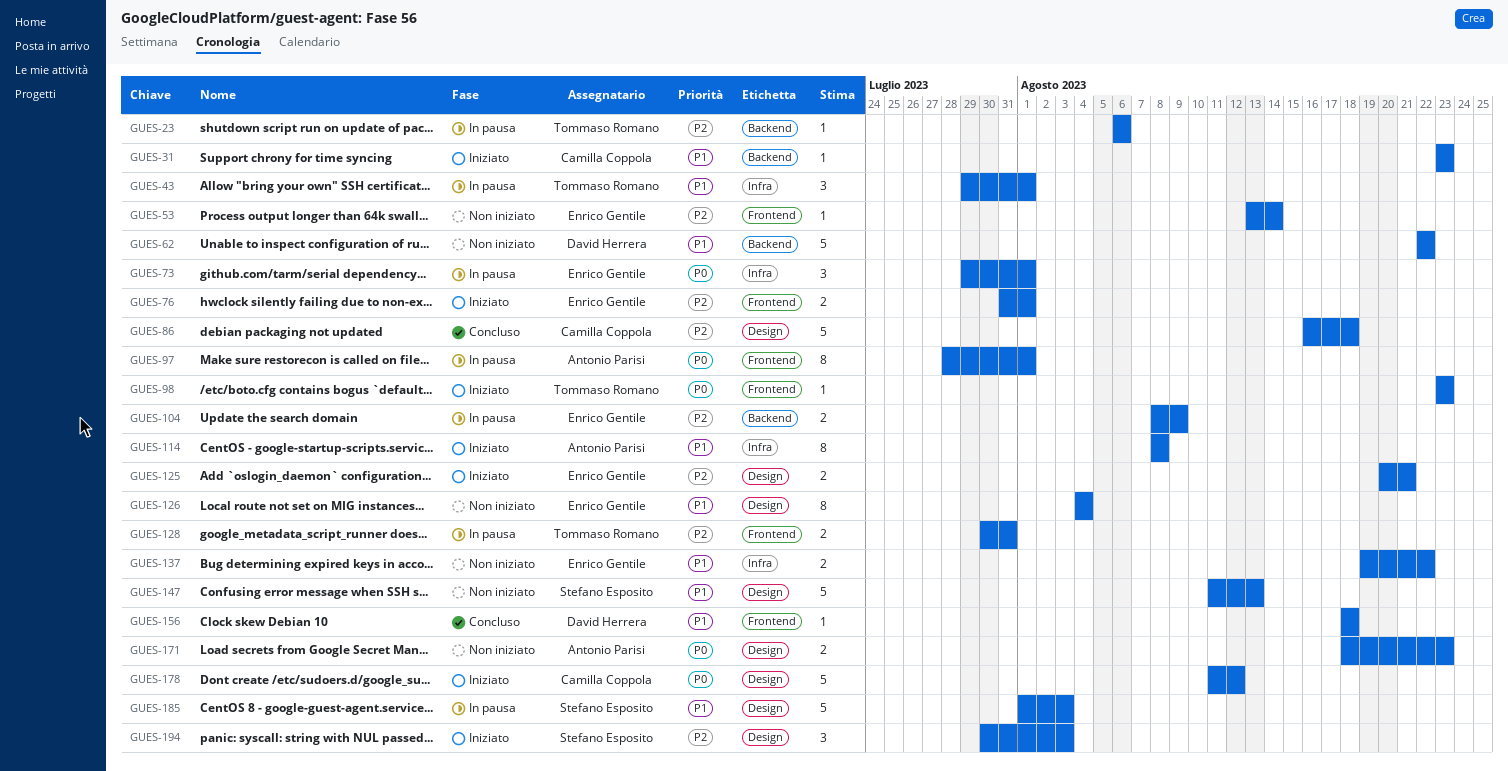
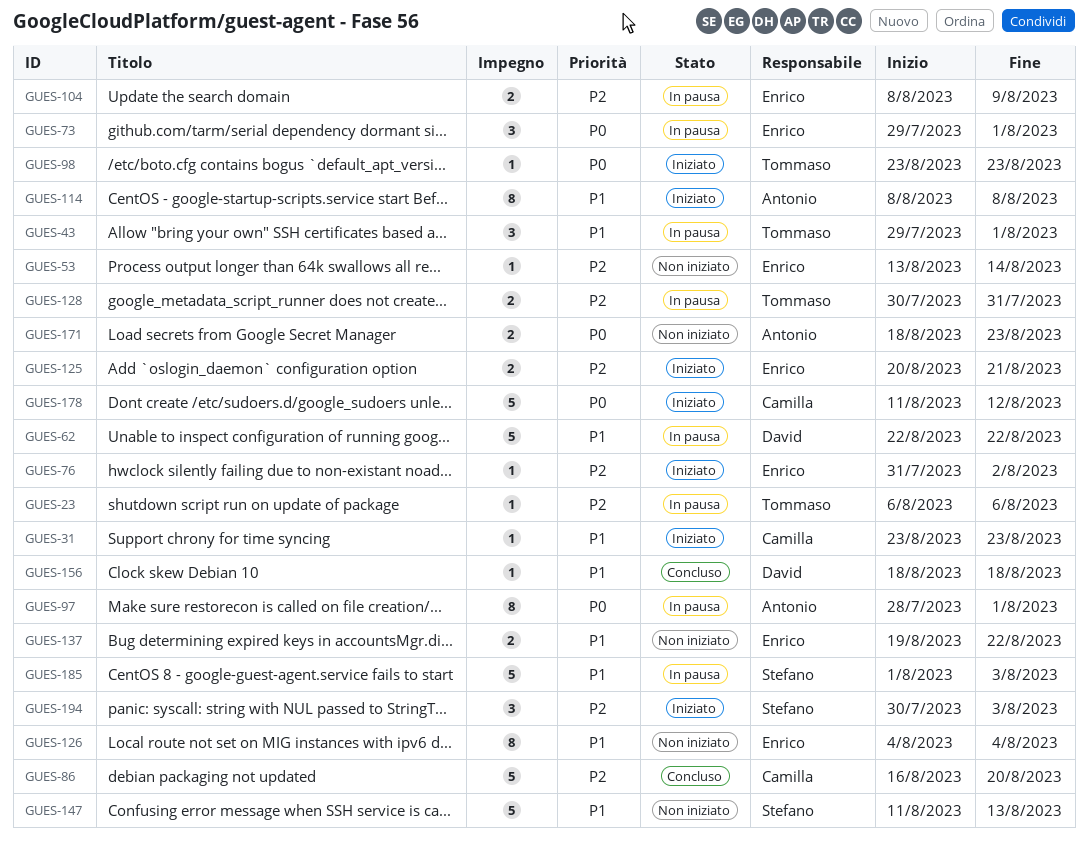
GUES-62, status: Non iniziato -> In pausa
GUES-76, estimate: 2 -> 1
GUES-76, due: Aug 1 -> Aug 2
GUES-86, due: Aug 18 -> Aug 20

